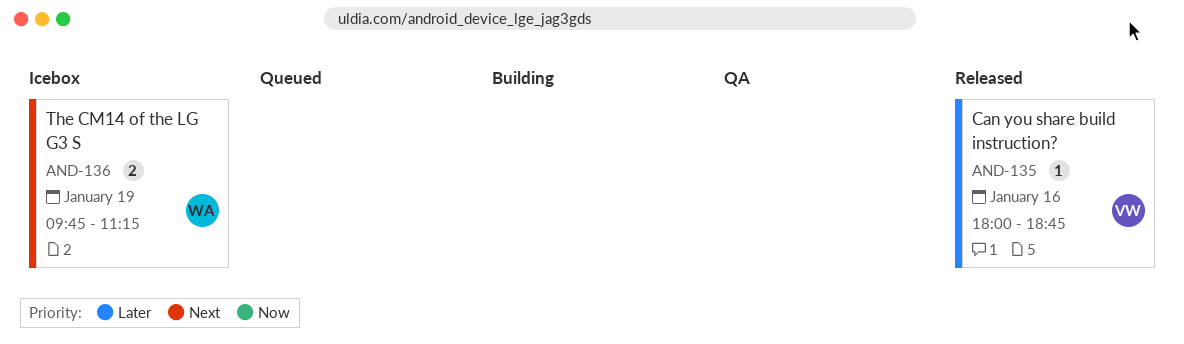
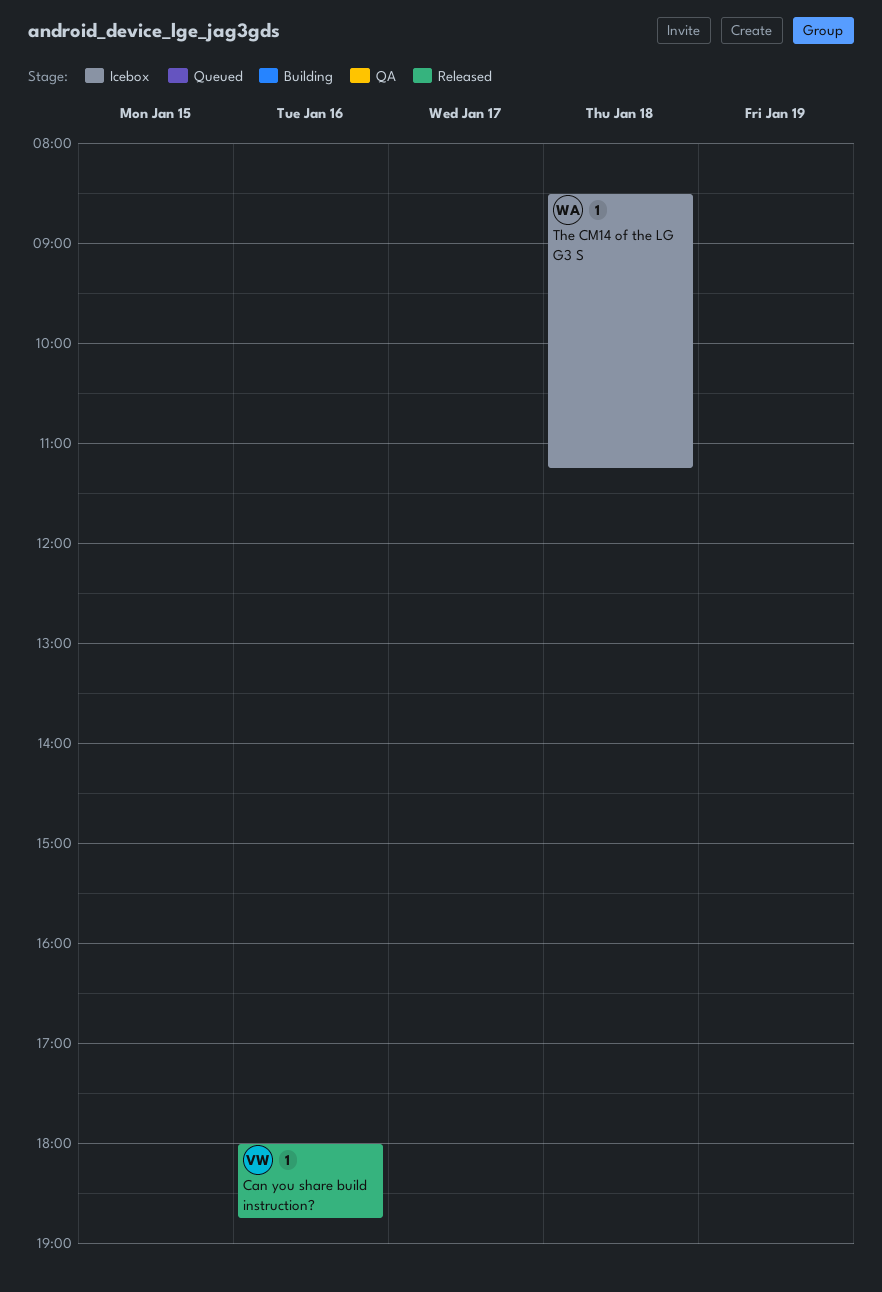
The CM14 of the LG G3 S, estimate: 2 -> 1
The CM14 of the LG G3 S, day: Jan 19 -> Jan 18
The CM14 of the LG G3 S, begins: 09:45 -> 08:30

